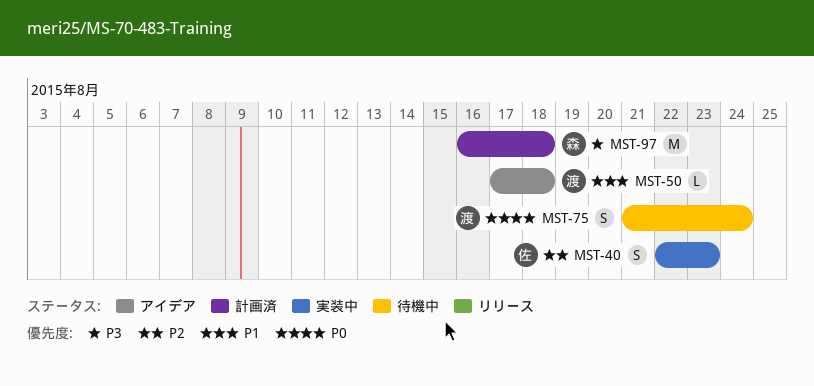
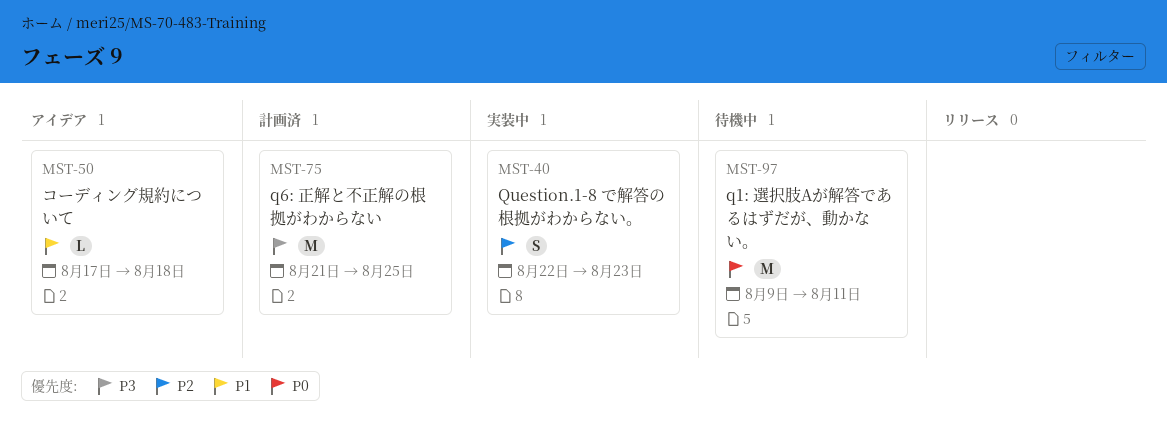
MST-75, status: 待機中 -> 計画済
MST-75, priority: P0 -> P3
MST-75, estimate: S -> M
MST-75, due: Aug 24 -> Aug 25
MST-97, status: 計画済 -> 待機中
MST-97, priority: P3 -> P0
MST-97, start: Aug 16 -> Aug 9
MST-97, due: Aug 18 -> Aug 11

